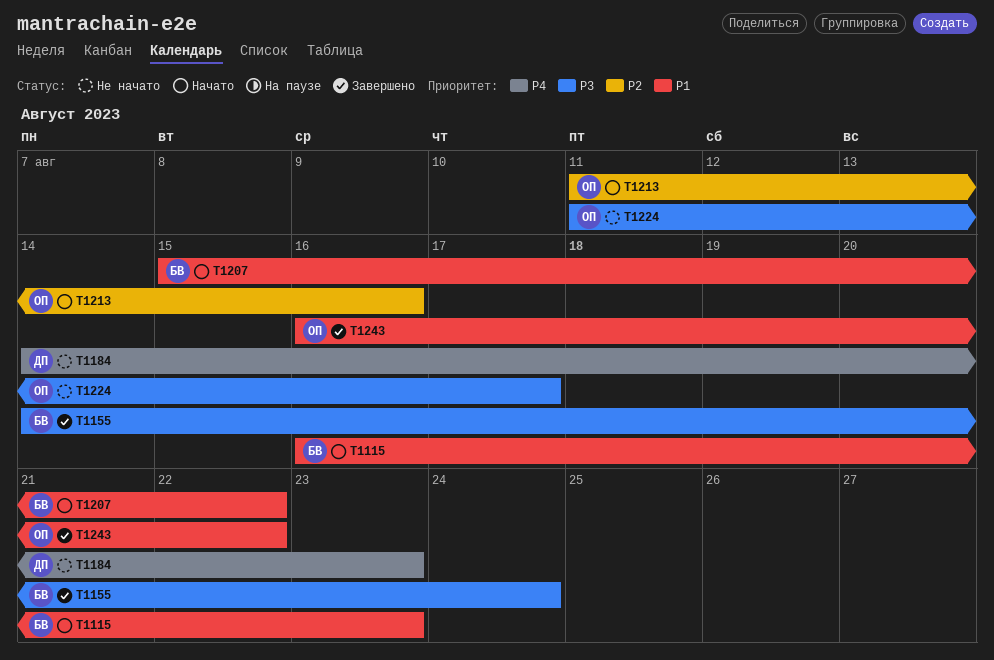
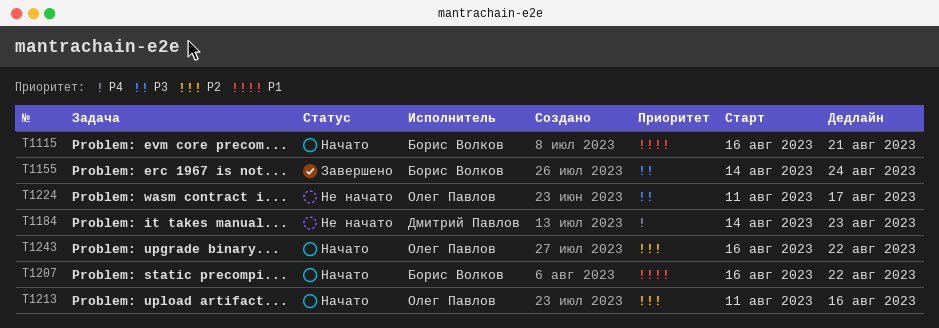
T1115, due: Aug 23 -> Aug 21
T1207, start: Aug 15 -> Aug 16
T1243, status: Завершено -> Начато
T1243, priority: P1 -> P2

